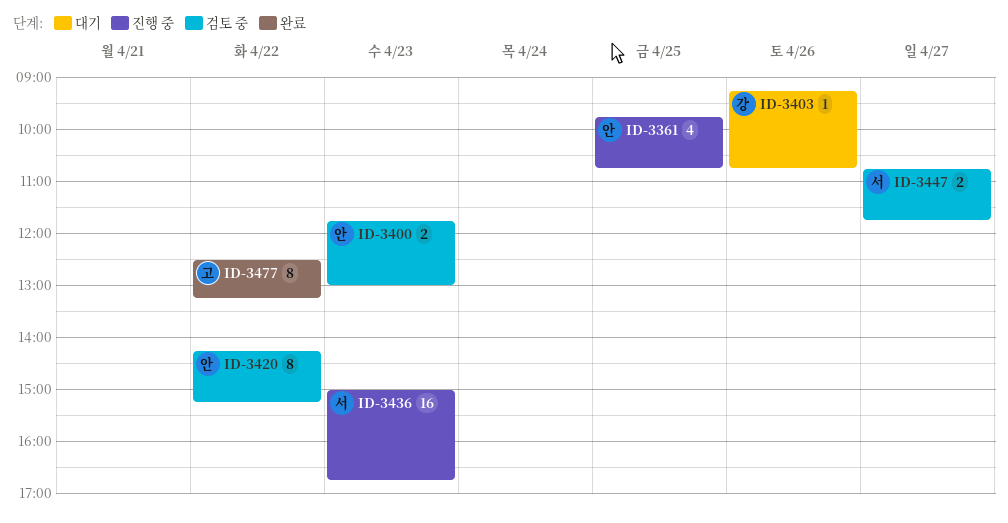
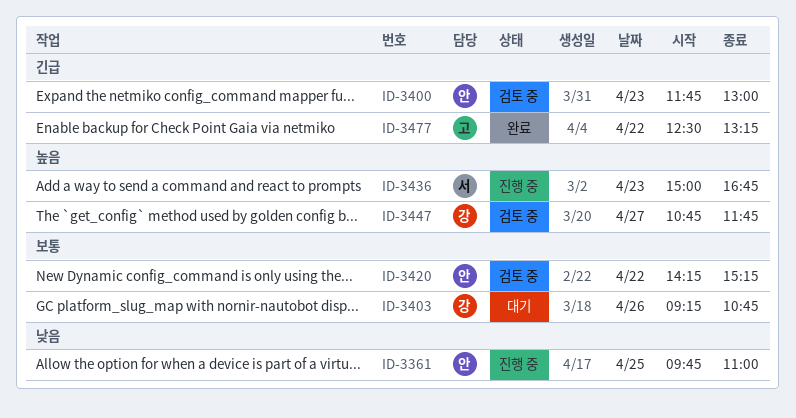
ID-3361, ends: 10:45 -> 11:00
ID-3447, owner: 서 -> 강

